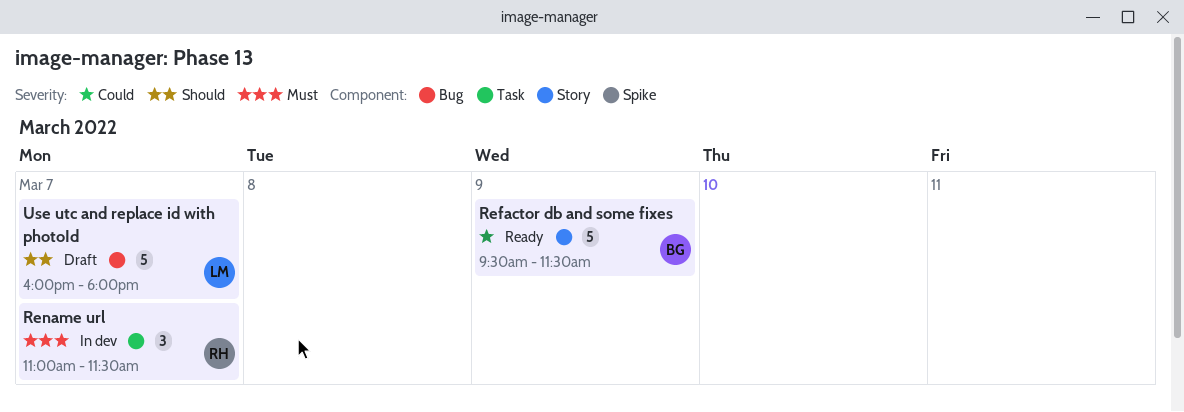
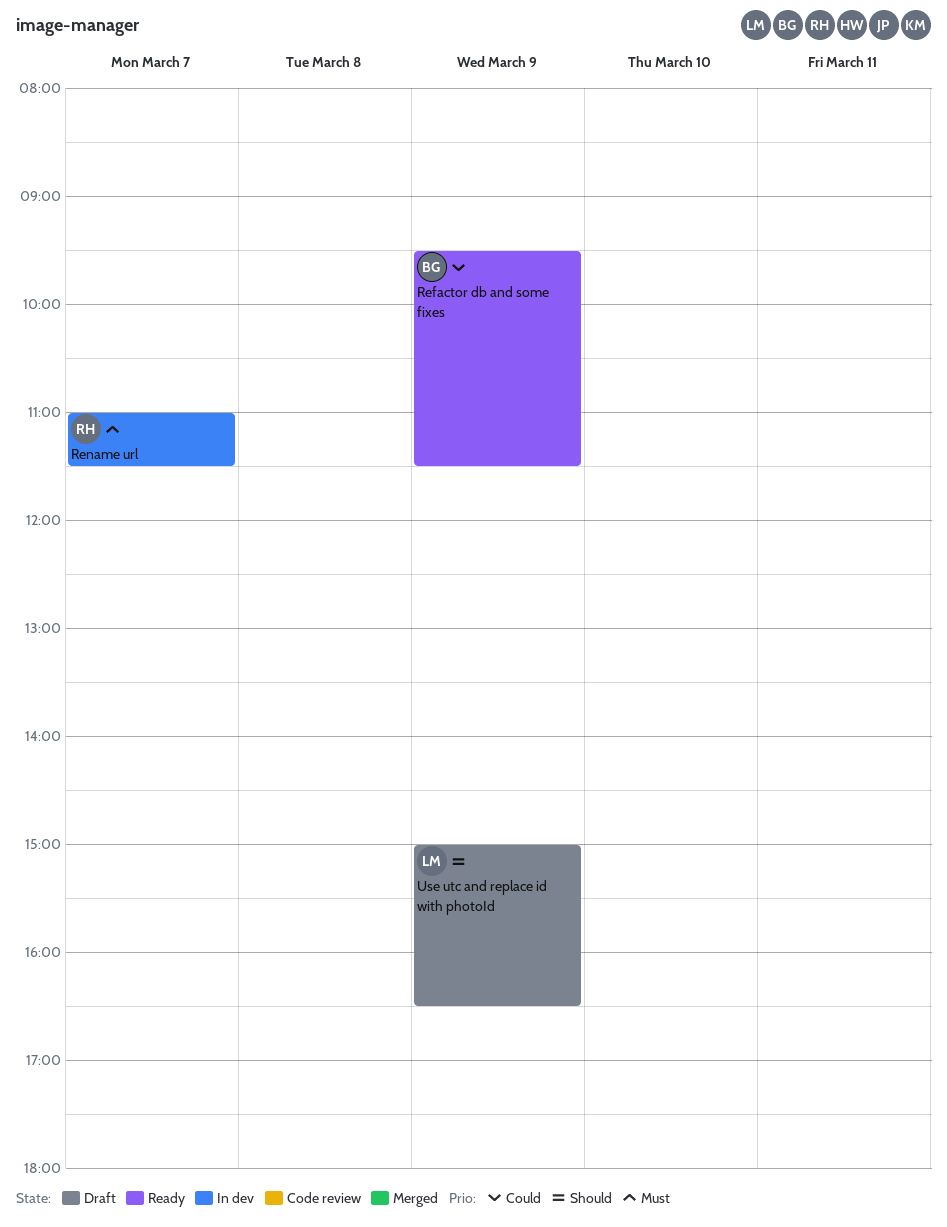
Use utc and replace id with photoId, day: Mar 7 -> Mar 9
Use utc and replace id with photoId, begins: 16:00 -> 15:00
Use utc and replace id with photoId, ends: 18:00 -> 16:30

